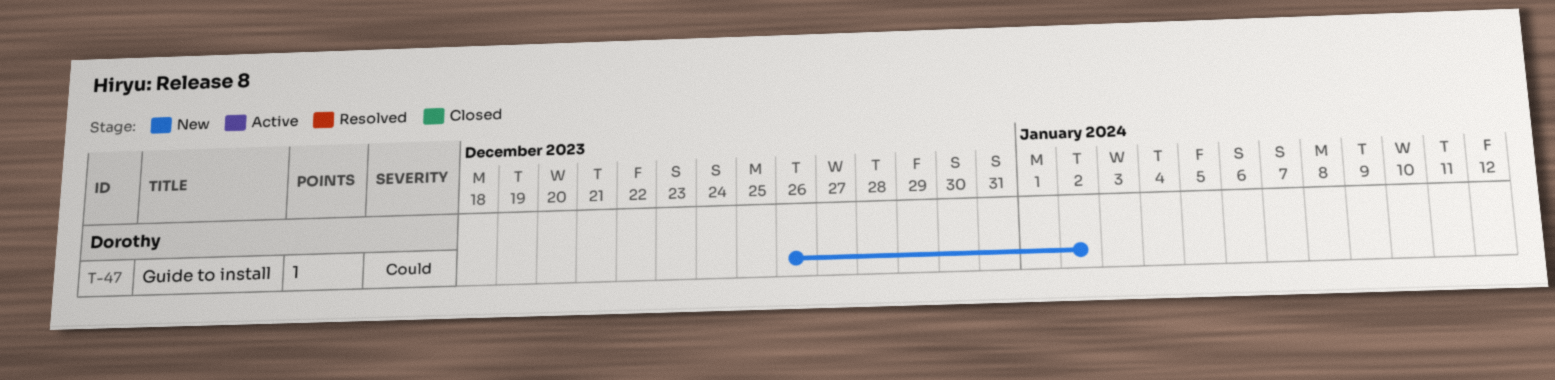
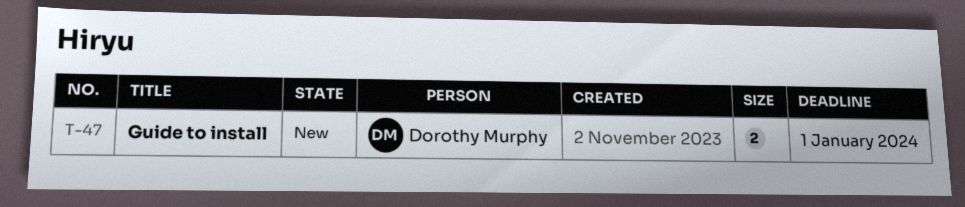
T-47, estimate: 1 -> 2
T-47, due: Jan 2 -> Jan 1

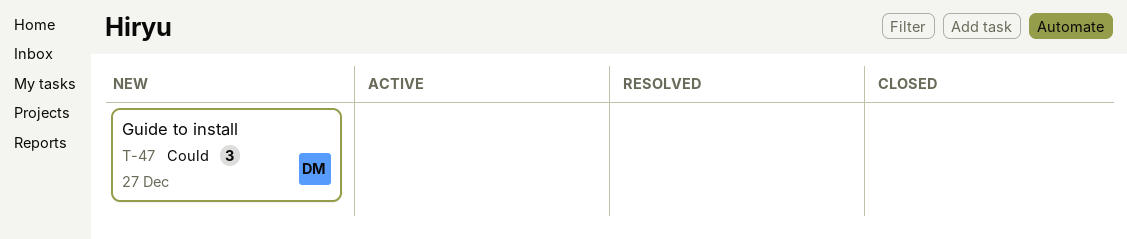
T-47, estimate: 2 -> 3
T-47, due: Jan 1 -> Dec 27

